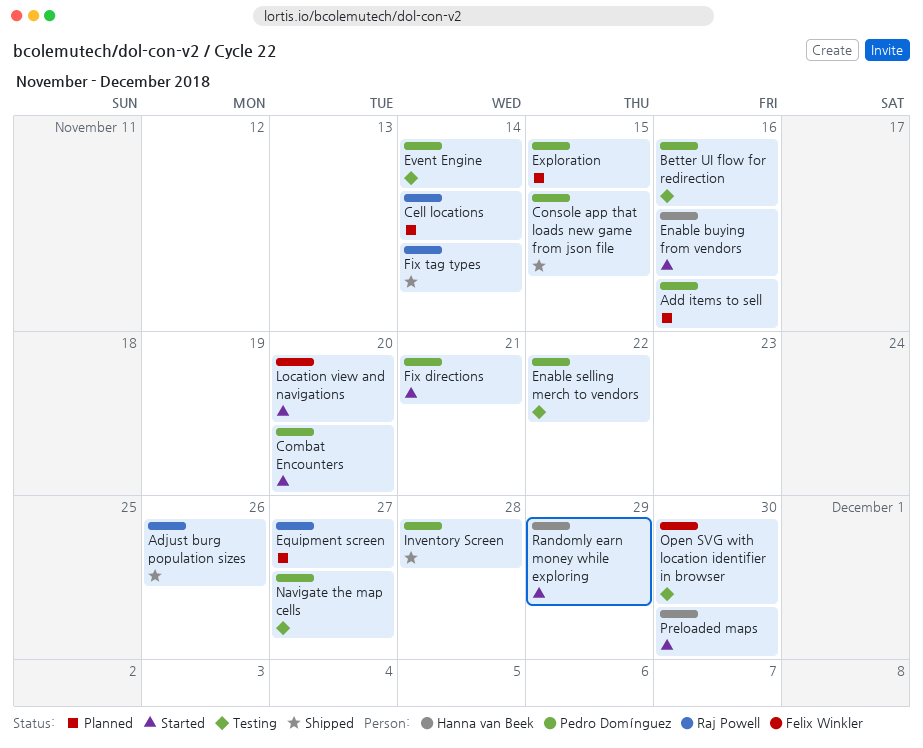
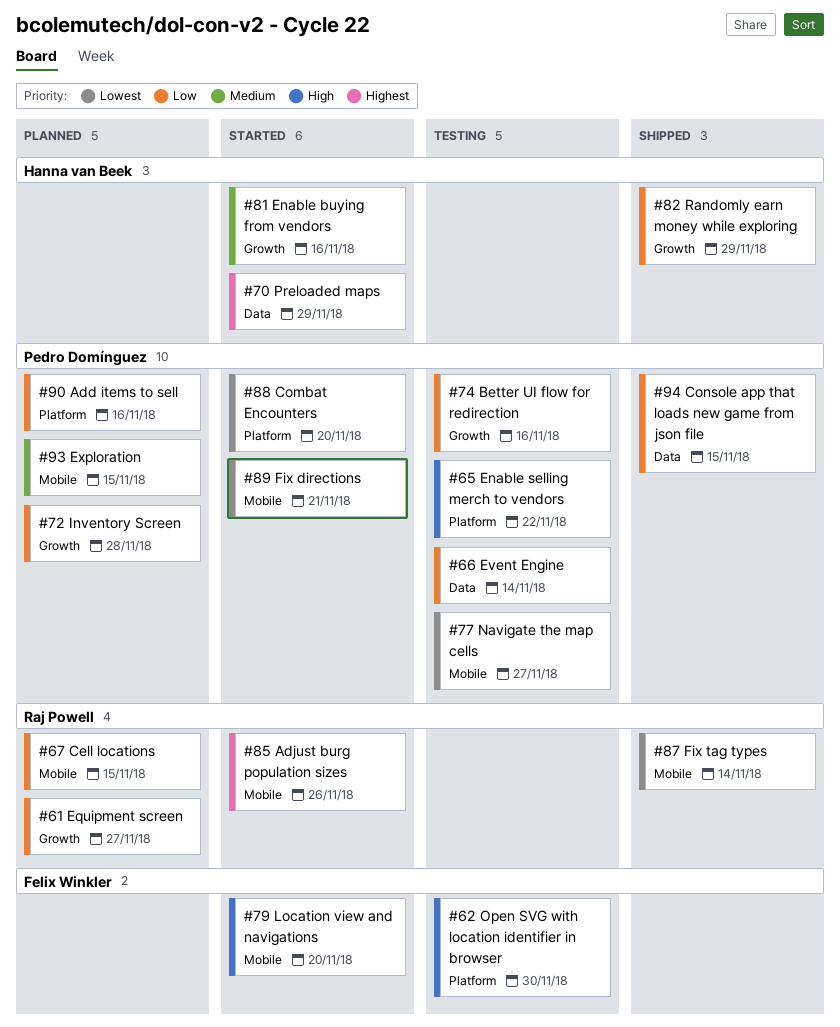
Adjust burg population sizes, status: Shipped -> Started
Cell locations, due: Nov 14 -> Nov 15
Inventory Screen, status: Shipped -> Planned
Preloaded maps, due: Nov 30 -> Nov 29
Randomly earn money while exploring, status: Started -> Shipped

